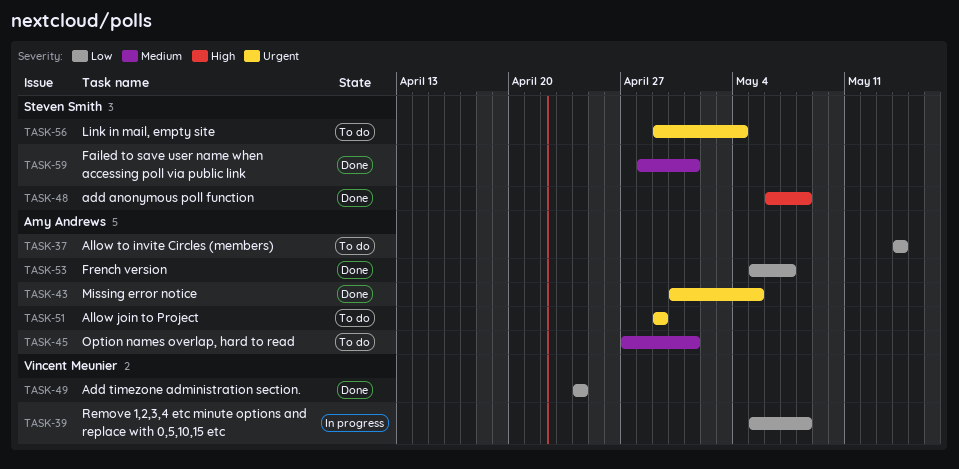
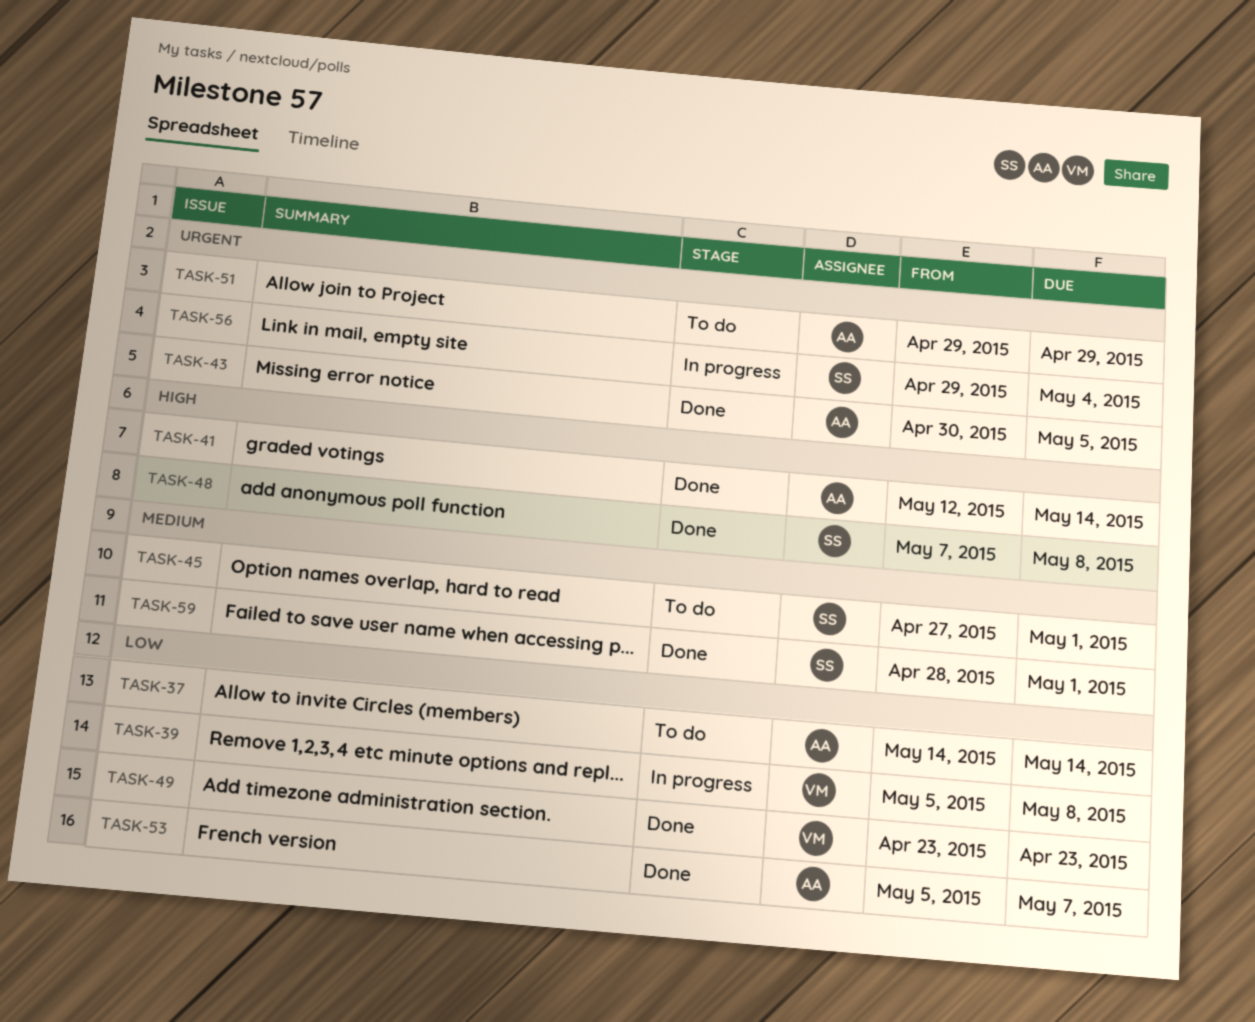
TASK-41: none -> present
TASK-45, owner: Amy Andrews -> Steven Smith
TASK-48, start: May 6 -> May 7
TASK-49, start: Apr 24 -> Apr 23
TASK-49, due: Apr 24 -> Apr 23
TASK-56, status: To do -> In progress

